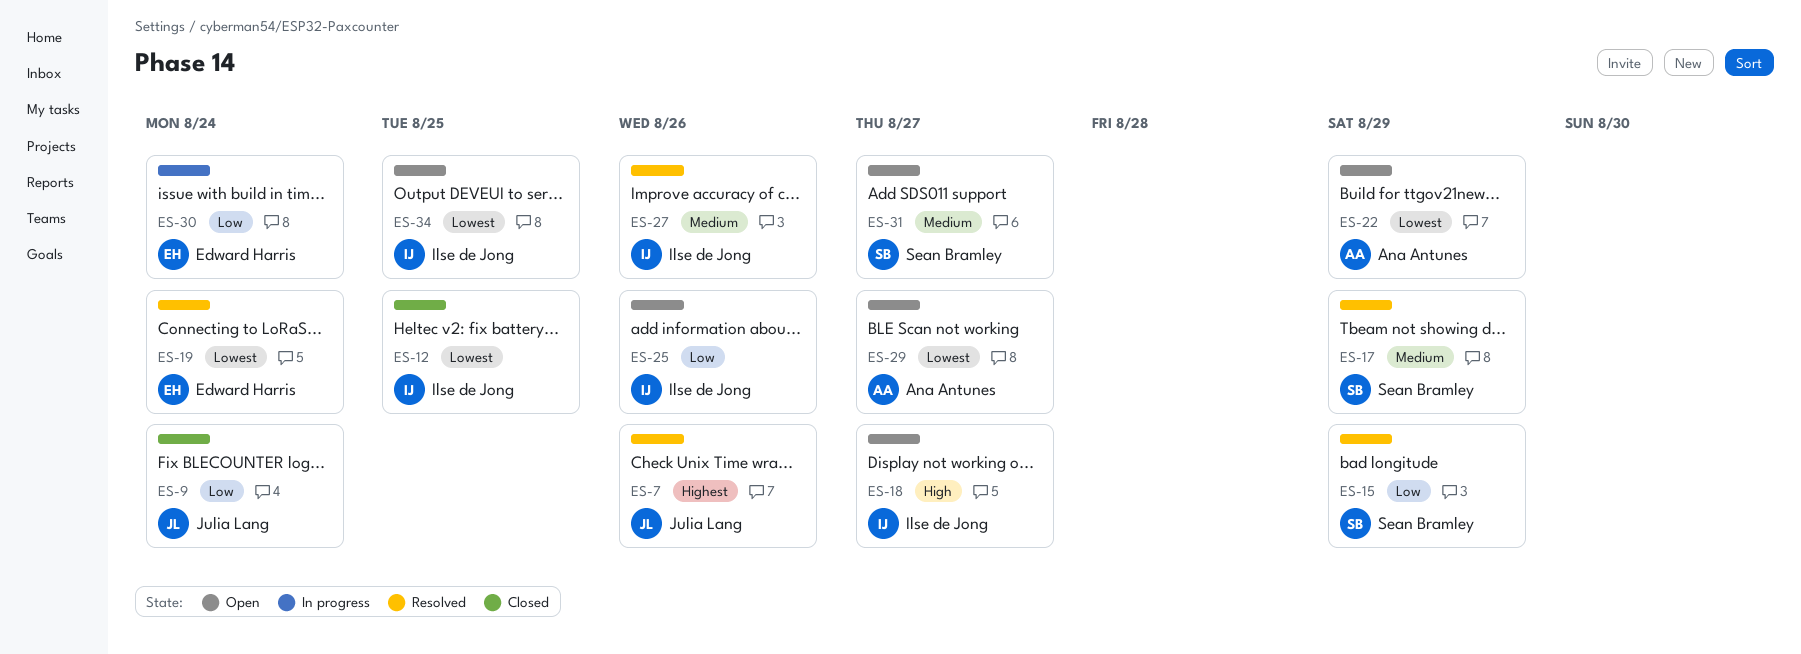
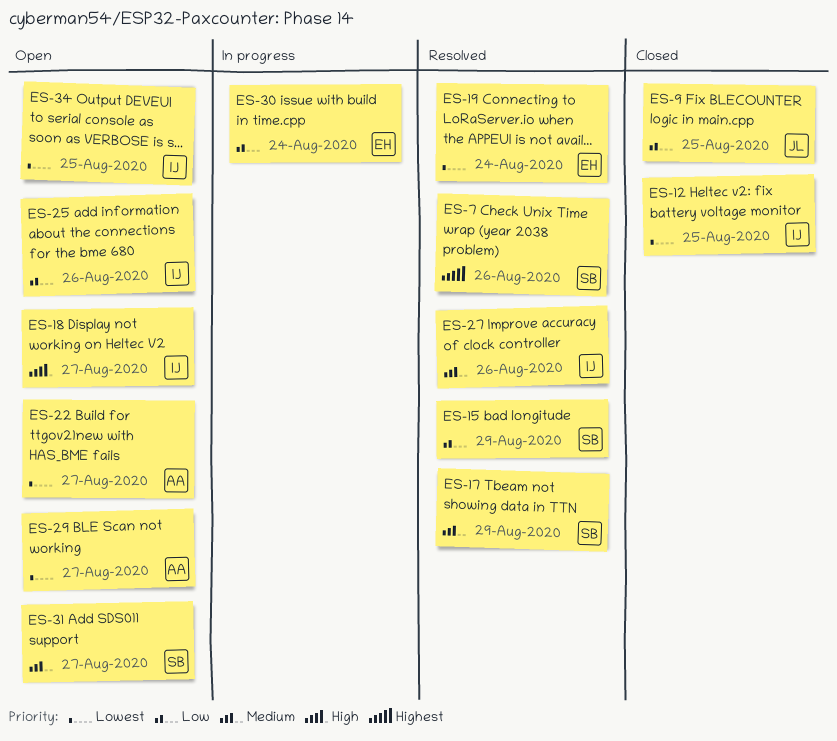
ES-7, owner: Julia Lang -> Sean Bramley
ES-9, due: Aug 24 -> Aug 25
ES-22, due: Aug 29 -> Aug 27

